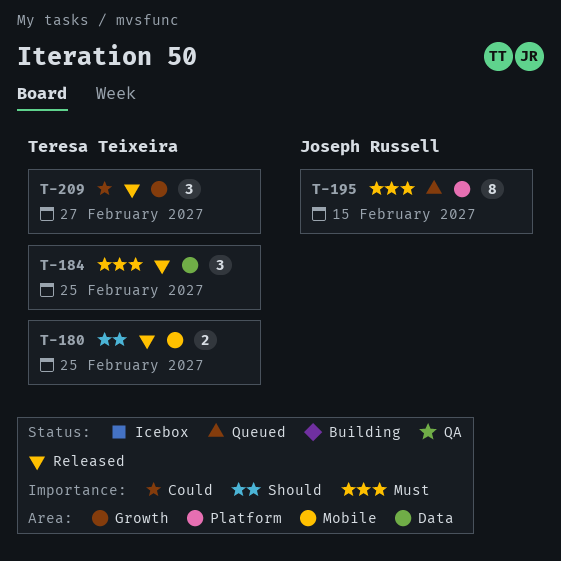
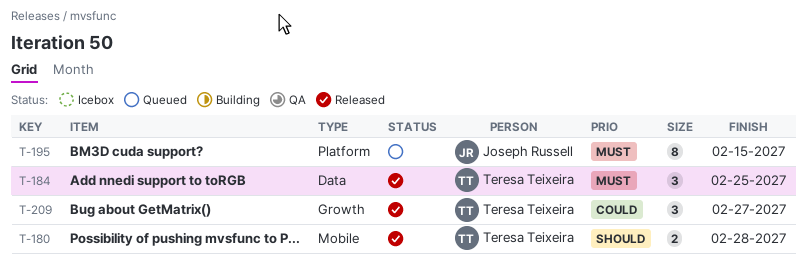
T-180, due: Feb 25 -> Feb 28

